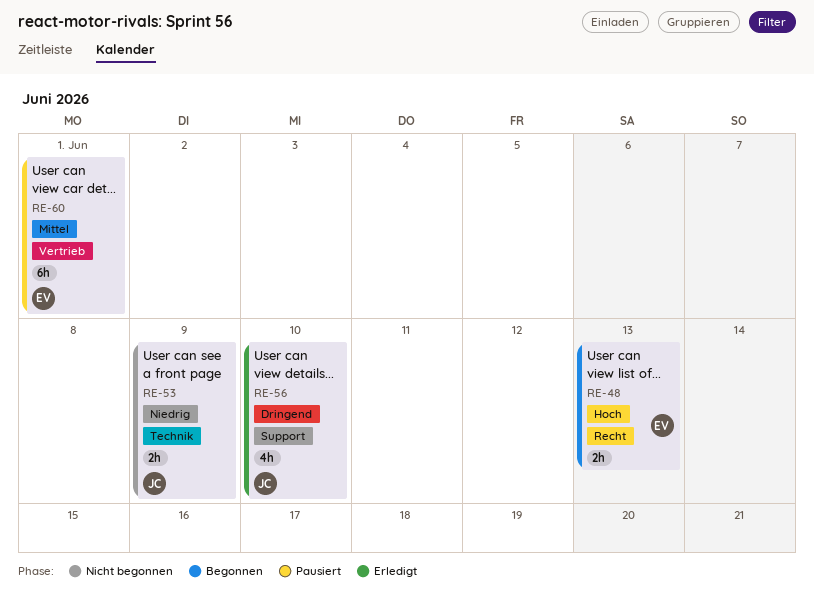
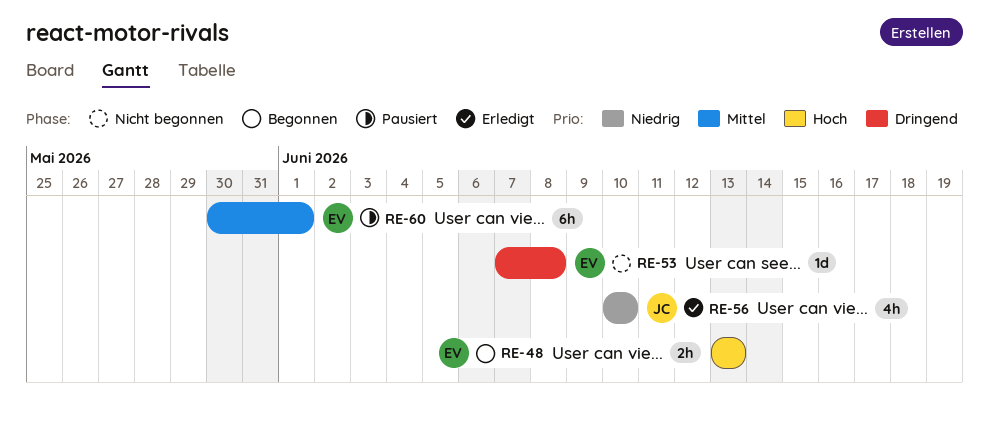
RE-53, owner: JC -> EV
RE-53, priority: Niedrig -> Dringend
RE-53, estimate: 2h -> 1d
RE-53, due: Jun 9 -> Jun 8
RE-56, priority: Dringend -> Niedrig

